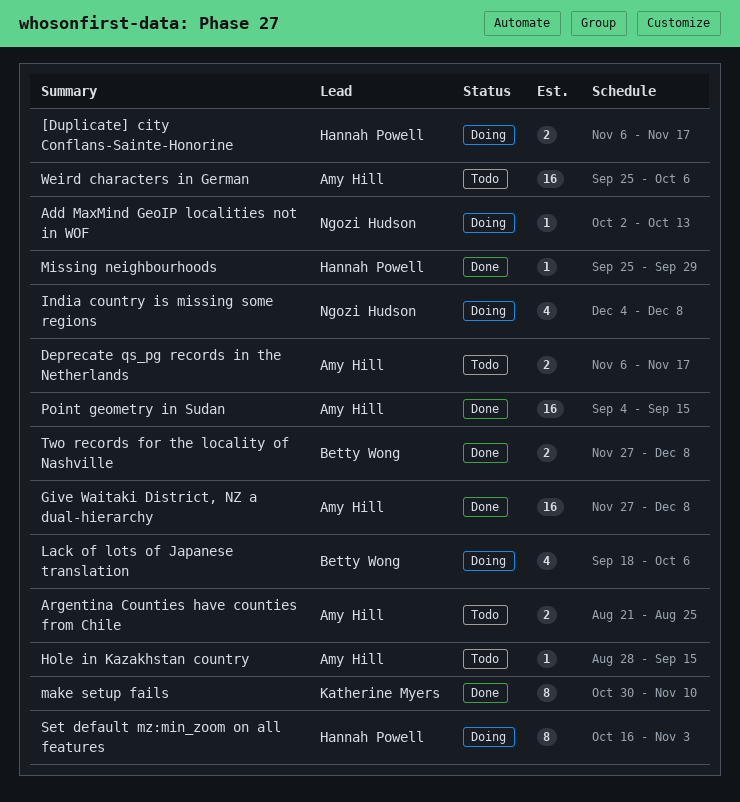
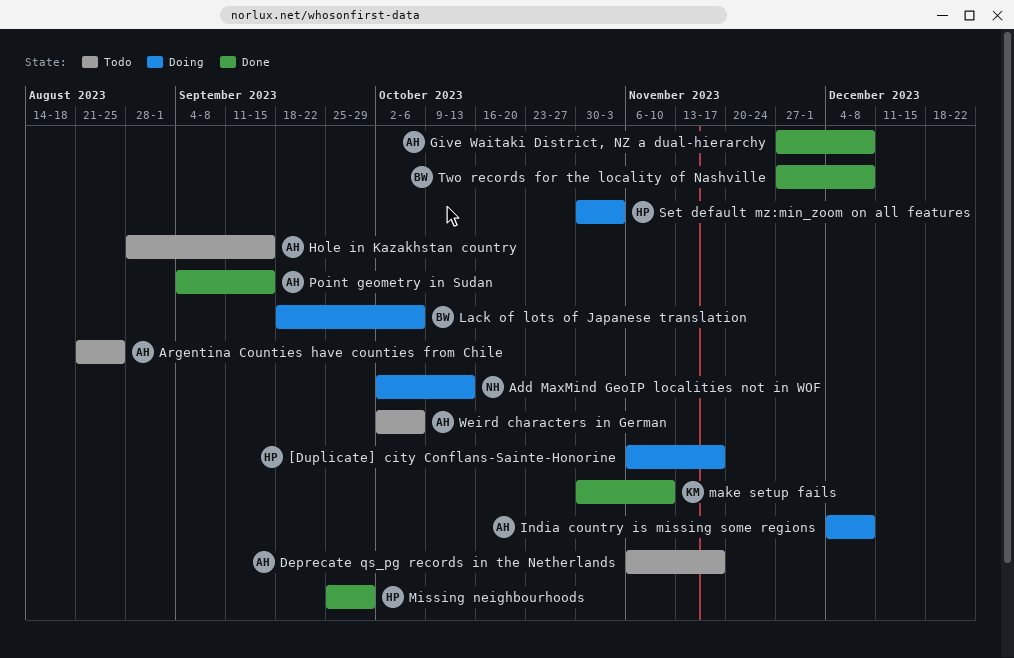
India country is missing some regions, owner: Ngozi Hudson -> Amy Hill
Set default mz:min_zoom on all features, start: Oct 16 -> Oct 30
Weird characters in German, start: Sep 25 -> Oct 2

